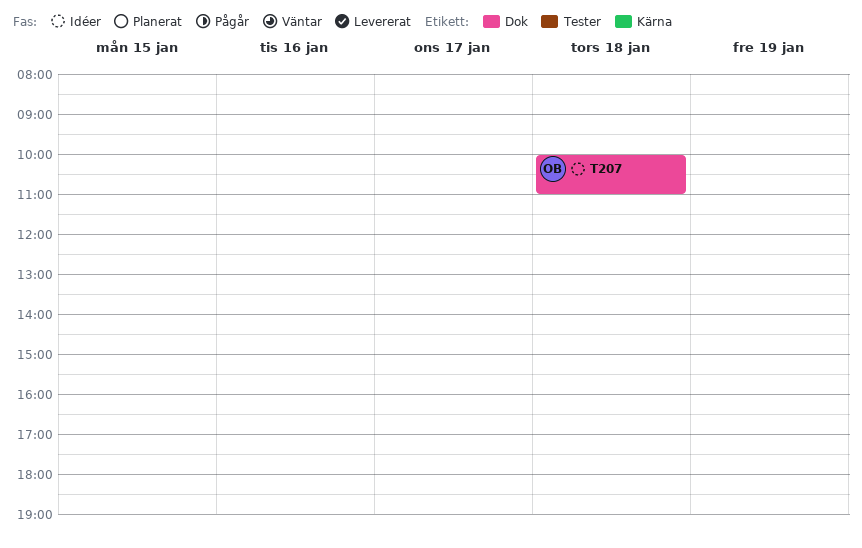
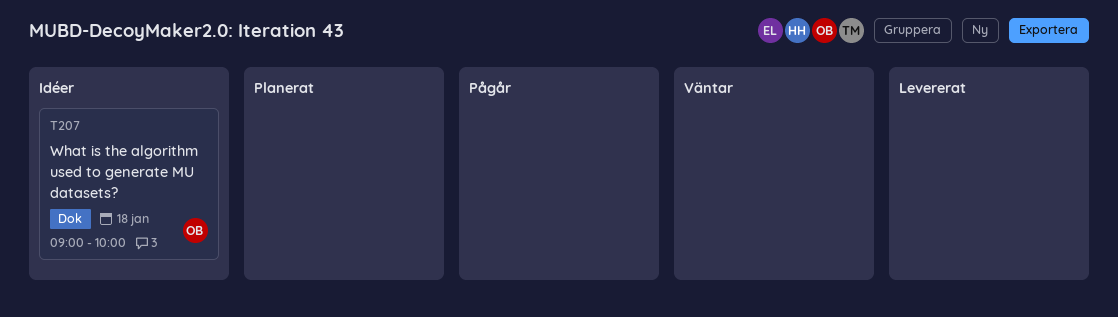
T207, begins: 10:00 -> 09:00
T207, ends: 11:00 -> 10:00

